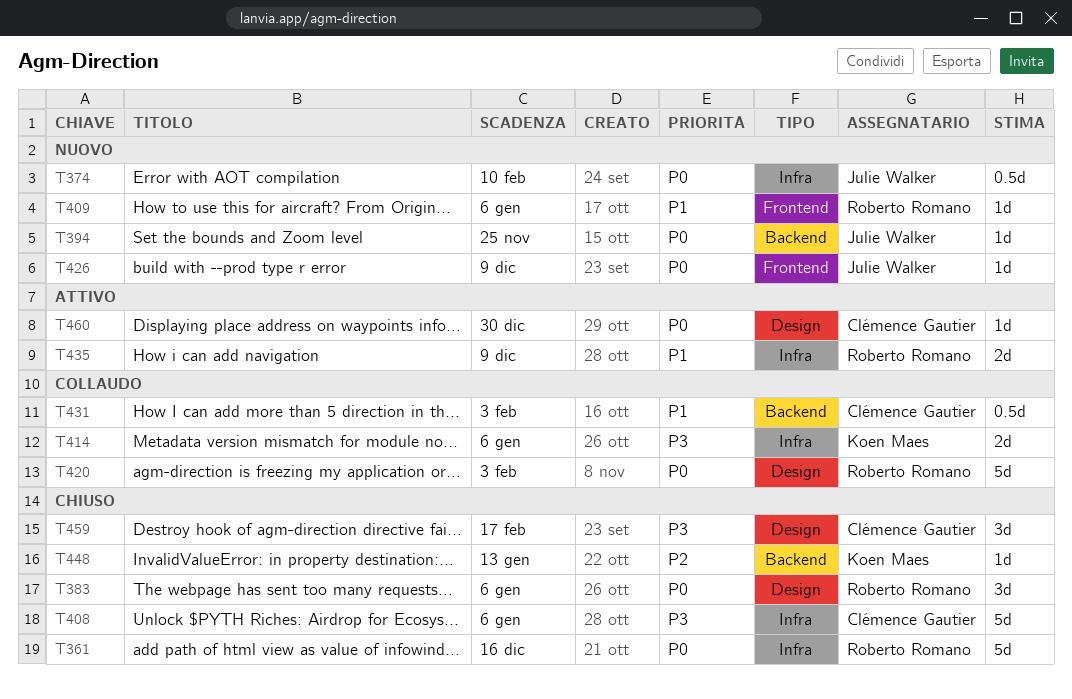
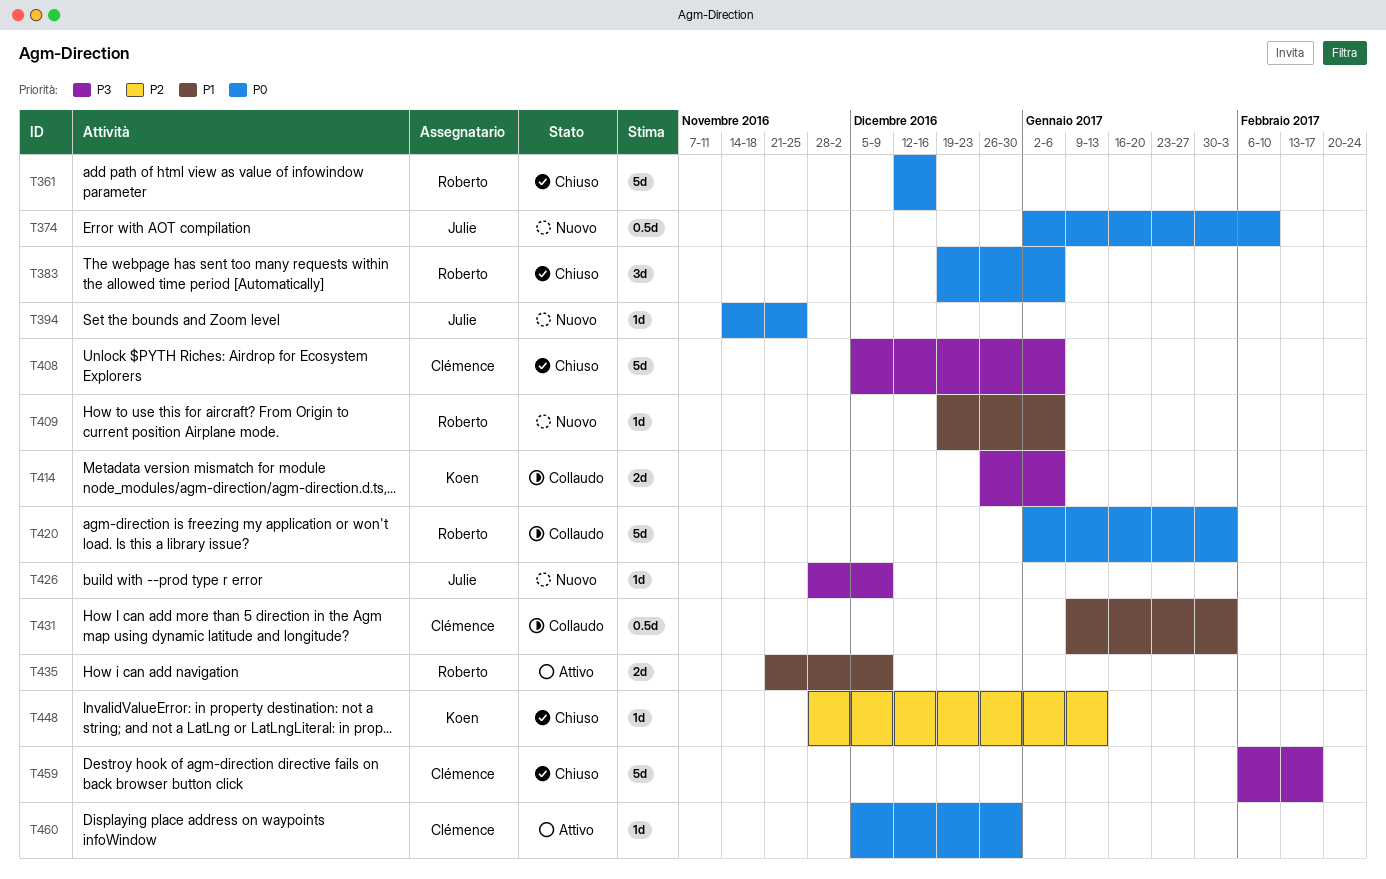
T426, priority: P0 -> P3
T459, estimate: 3d -> 5d

